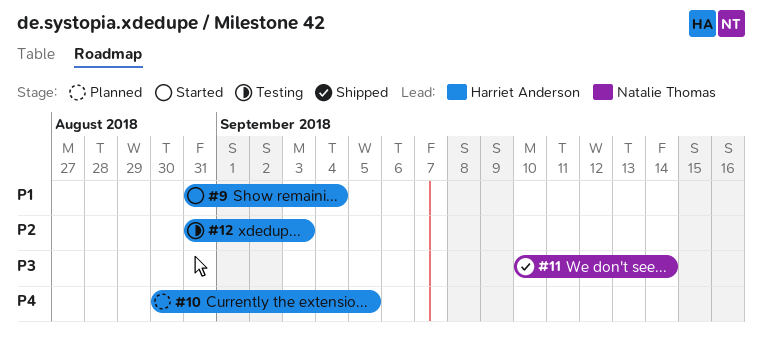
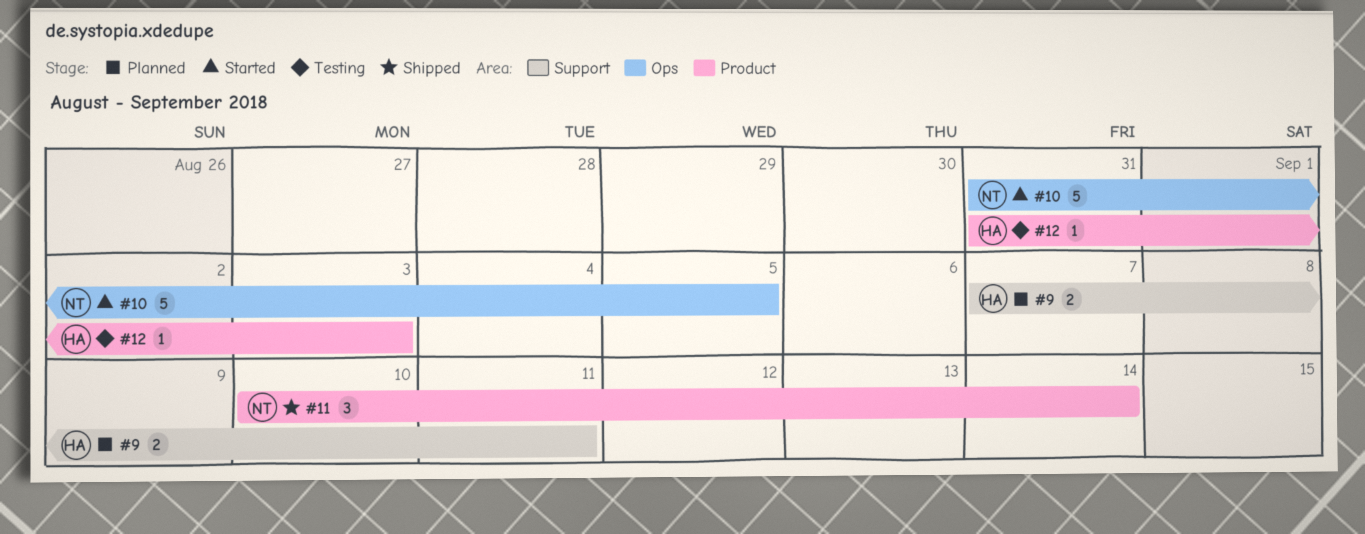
#9, status: Started -> Planned
#9, start: Aug 31 -> Sep 7
#9, due: Sep 4 -> Sep 11
#10, status: Planned -> Started
#10, owner: Harriet Anderson -> Natalie Thomas
#10, start: Aug 30 -> Aug 31

